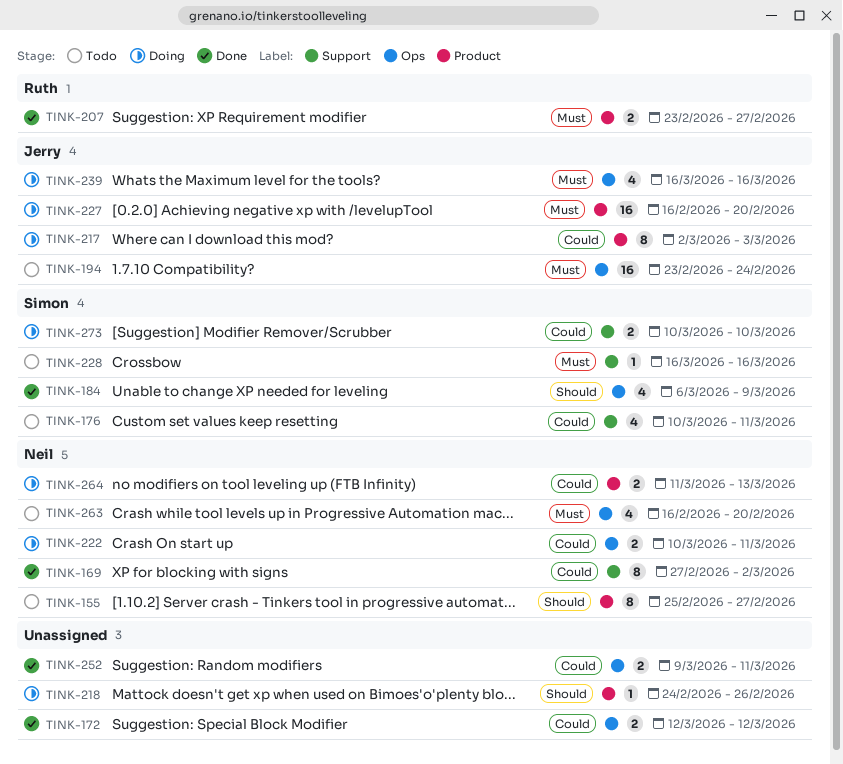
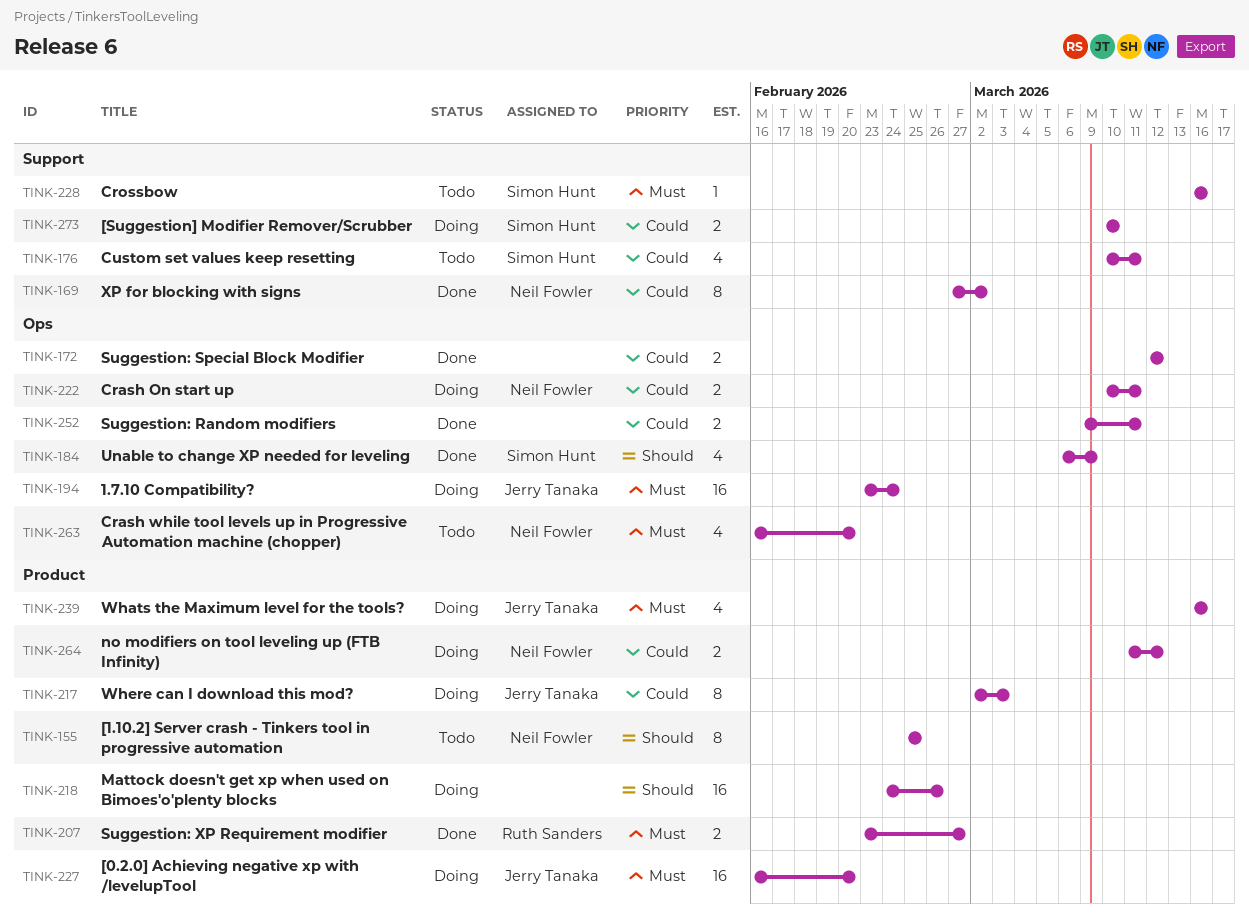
TINK-155, due: Feb 27 -> Feb 25
TINK-194, status: Todo -> Doing
TINK-218, estimate: 1 -> 16
TINK-239, label: Ops -> Product
TINK-264, due: Mar 13 -> Mar 12

